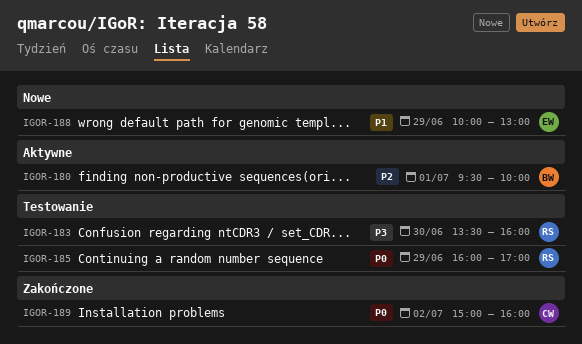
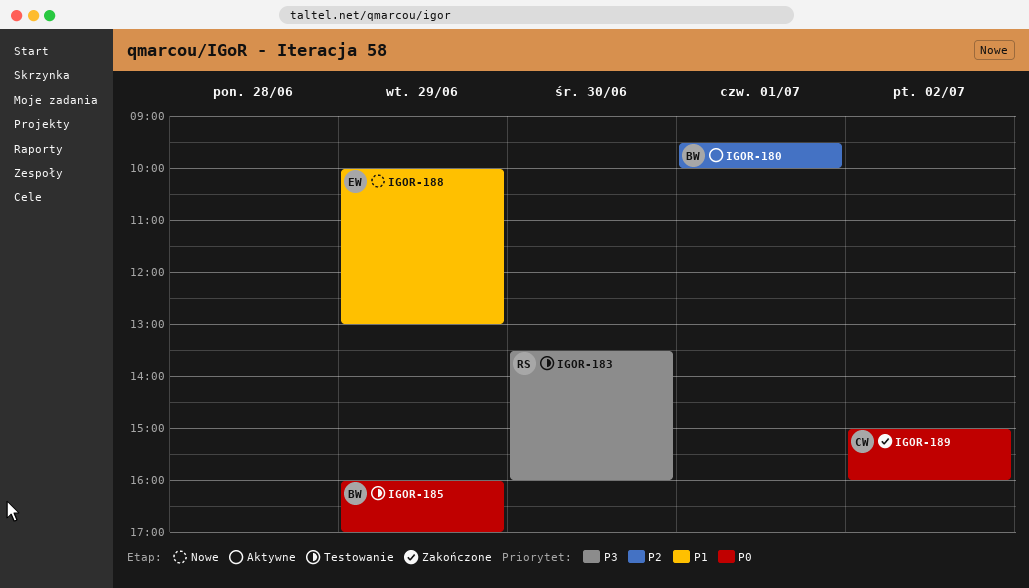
IGOR-185, owner: RS -> BW

